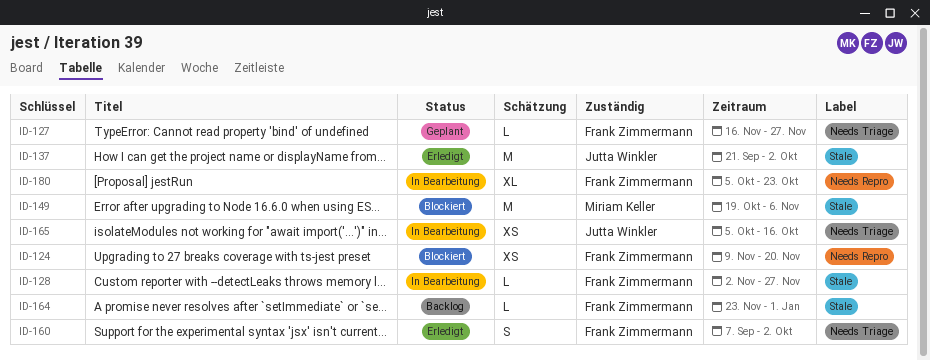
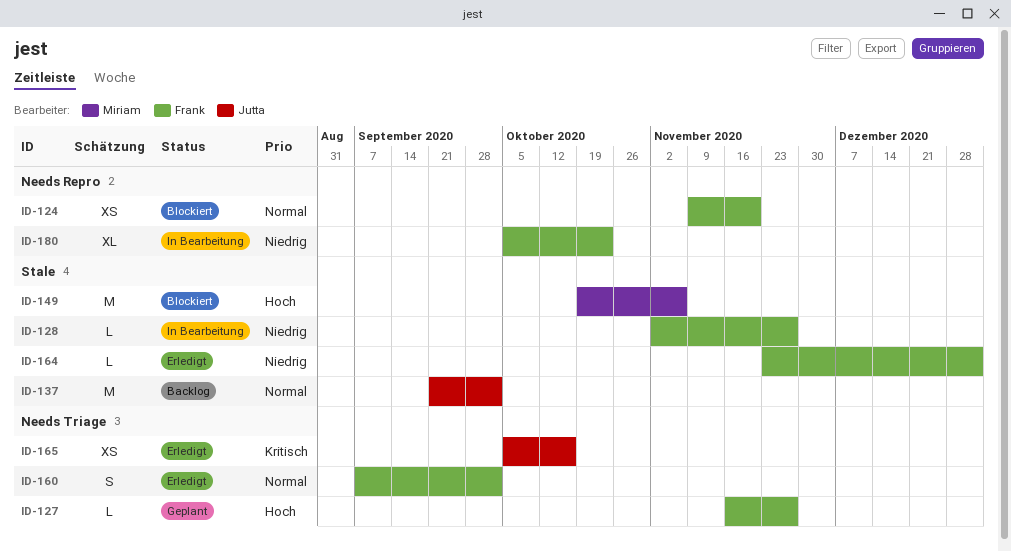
ID-137, status: Erledigt -> Backlog
ID-164, status: Backlog -> Erledigt
ID-165, status: In Bearbeitung -> Erledigt

